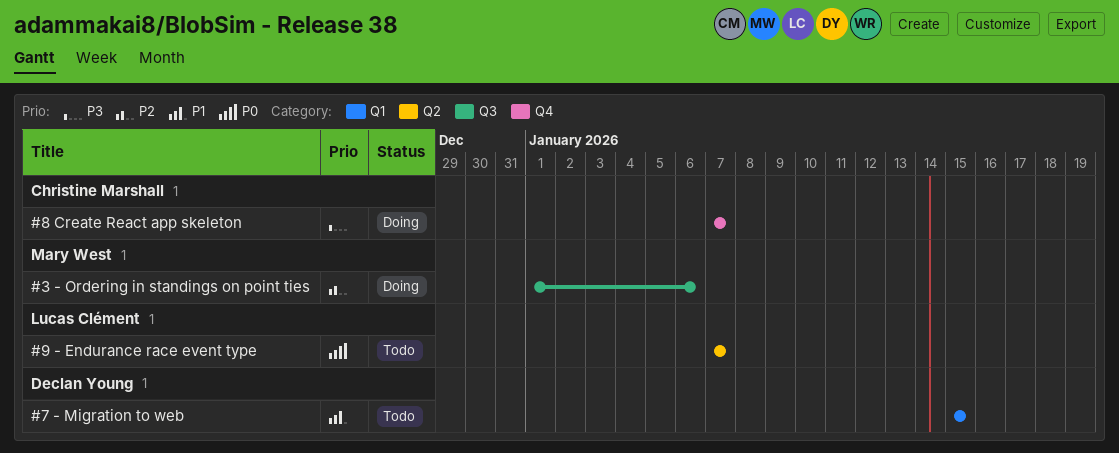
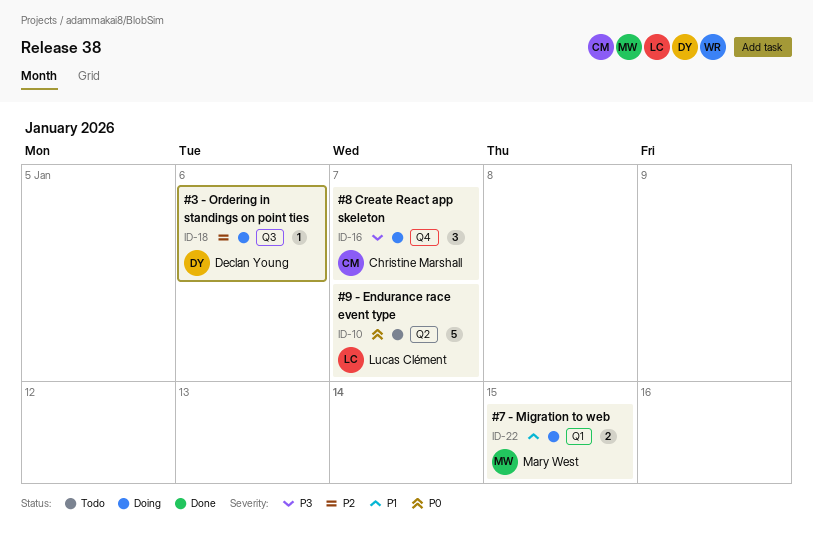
#3 - Ordering in standings on point ties, owner: Mary West -> Declan Young
#7 - Migration to web, status: Todo -> Doing
#7 - Migration to web, owner: Declan Young -> Mary West

